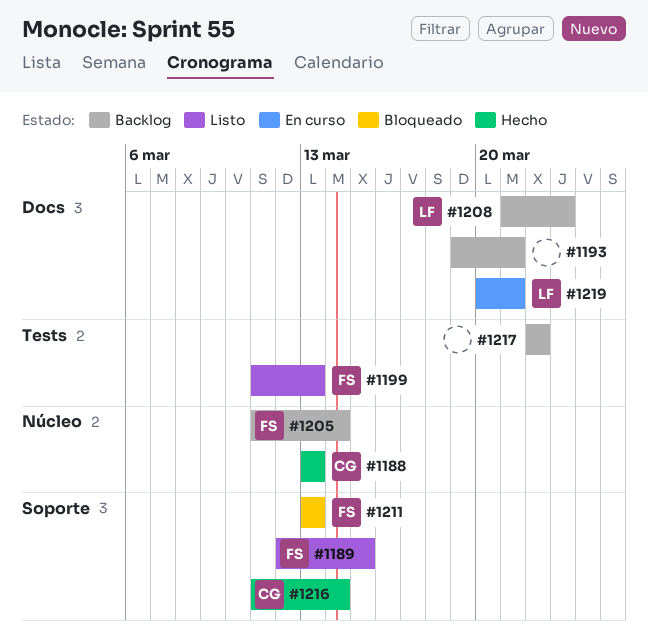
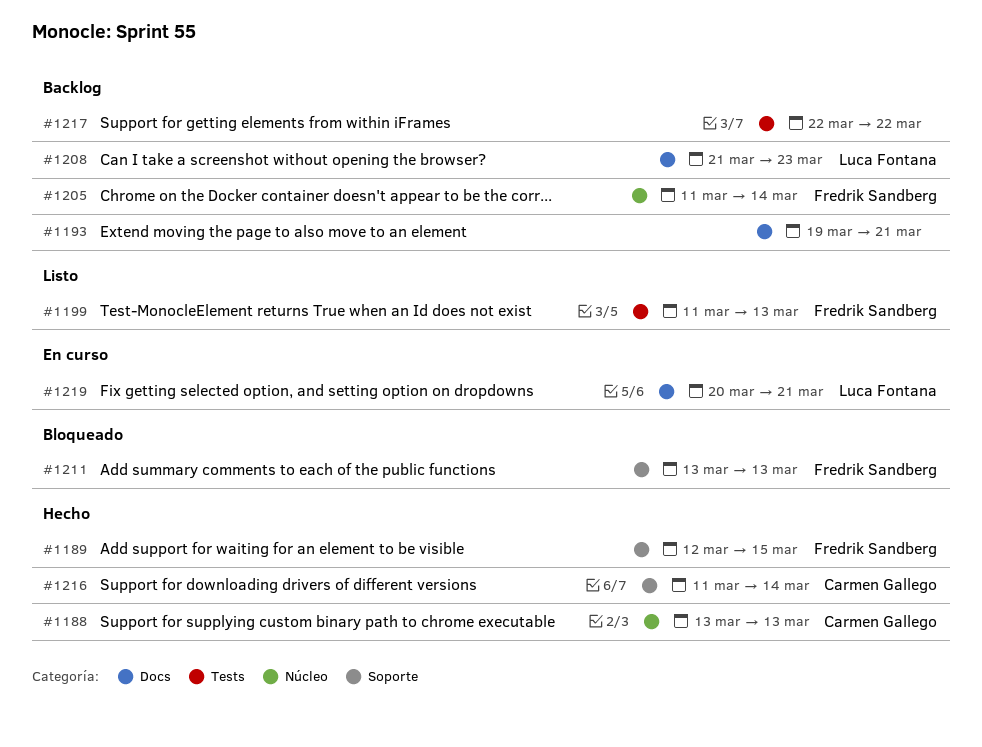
#1189, status: Listo -> Hecho

